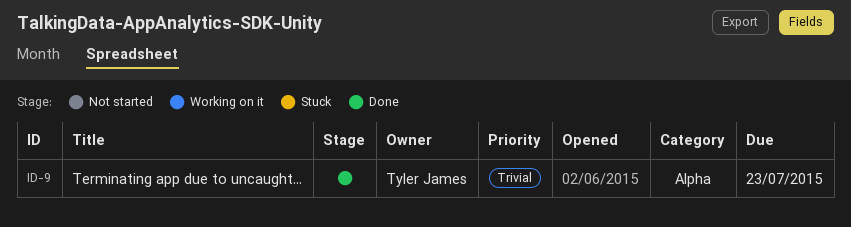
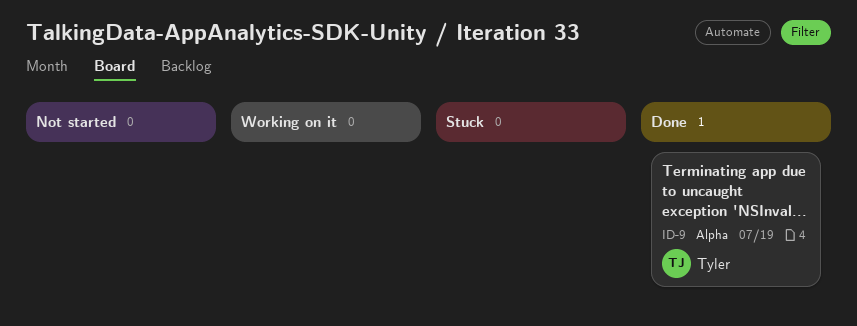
ID-9, due: Jul 23 -> Jul 19

